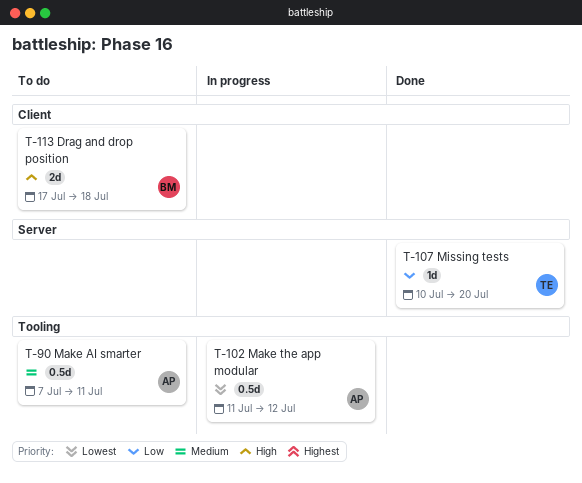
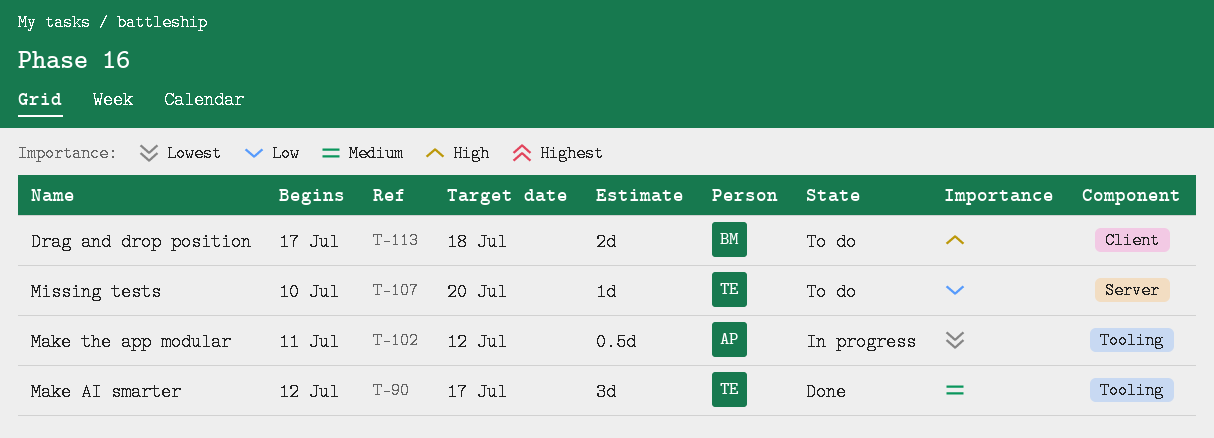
T-90, status: To do -> Done
T-90, owner: AP -> TE
T-90, estimate: 0.5d -> 3d
T-90, start: Jul 7 -> Jul 12
T-90, due: Jul 11 -> Jul 17
T-107, status: Done -> To do

